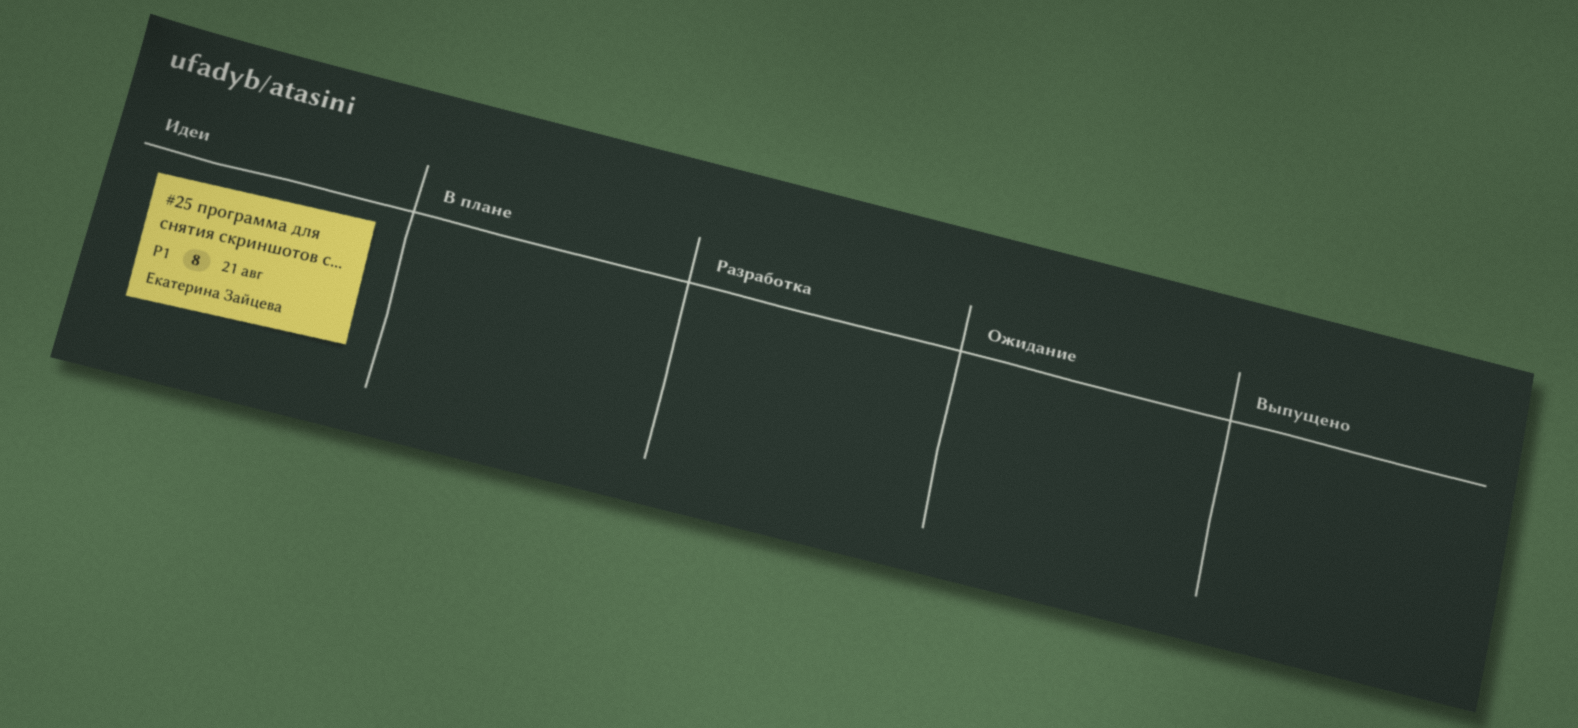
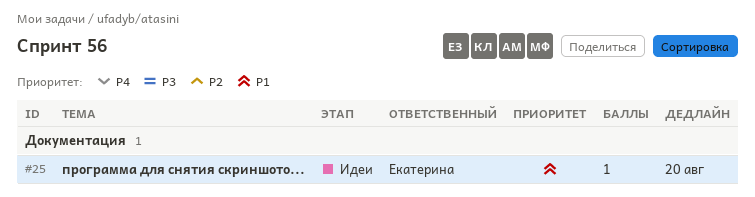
#25, estimate: 8 -> 1
#25, due: Aug 21 -> Aug 20

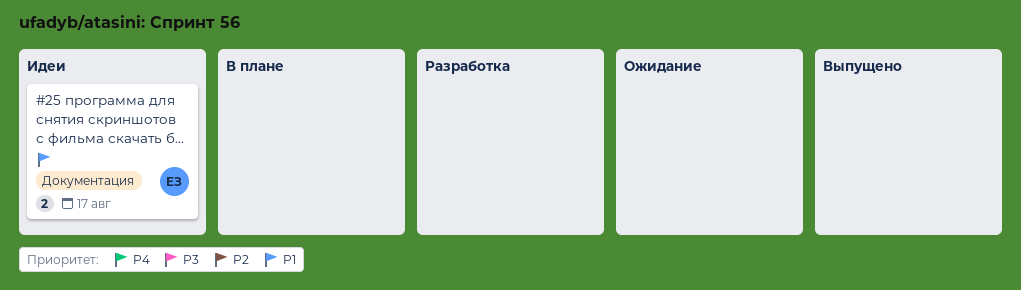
#25, estimate: 1 -> 2
#25, due: Aug 20 -> Aug 17

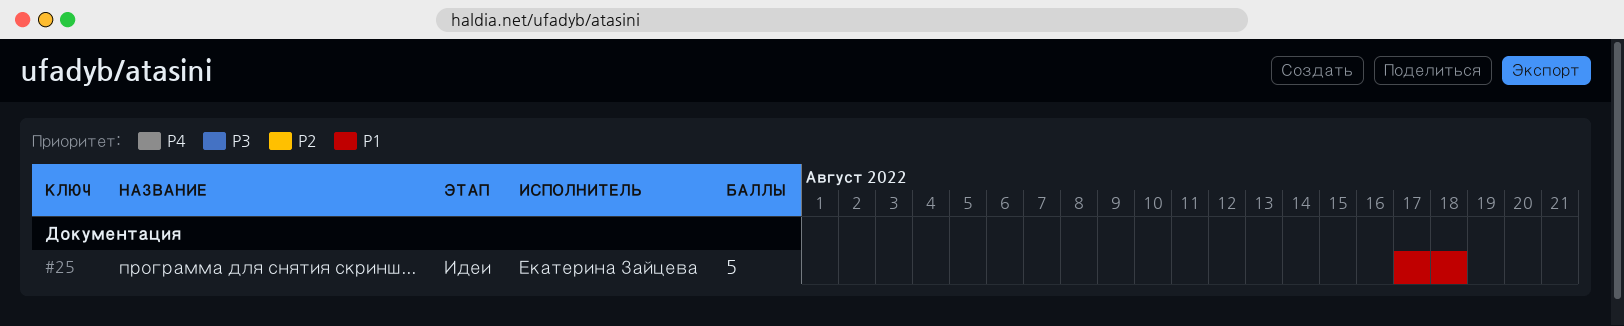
#25, estimate: 2 -> 5
#25, due: Aug 17 -> Aug 18

